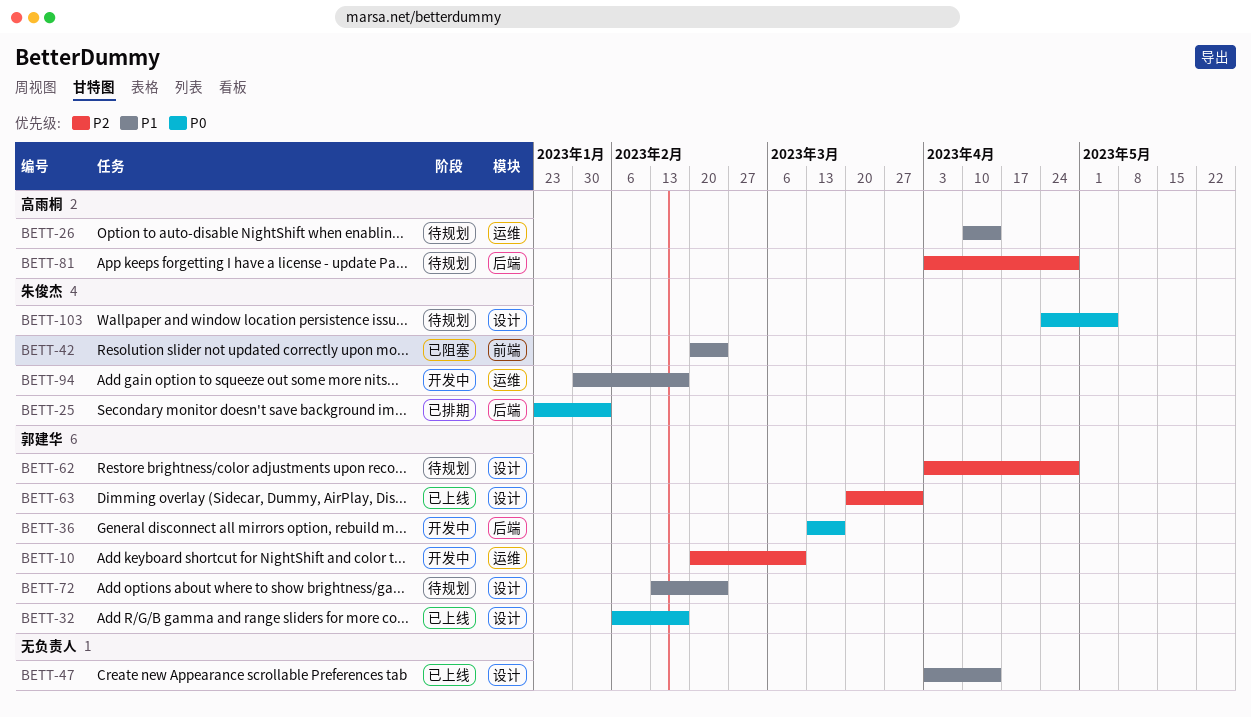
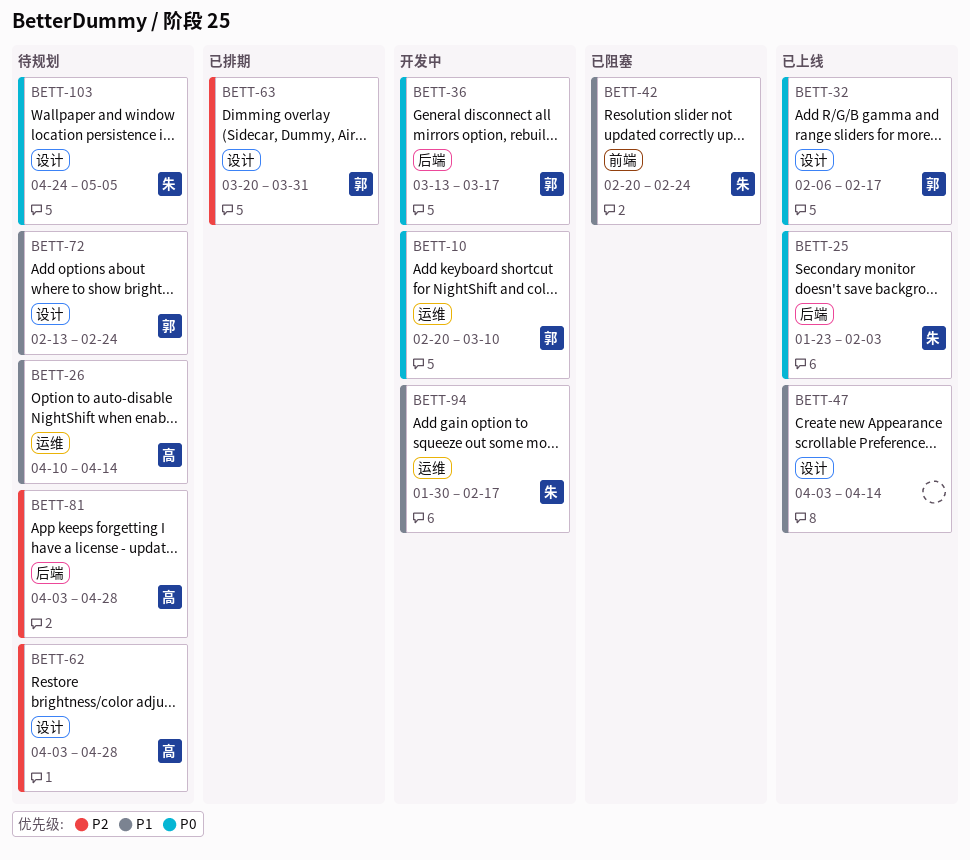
BETT-10, priority: P2 -> P0
BETT-25, status: 已排期 -> 已上线
BETT-62, owner: 郭建华 -> 高雨桐
BETT-63, status: 已上线 -> 已排期

